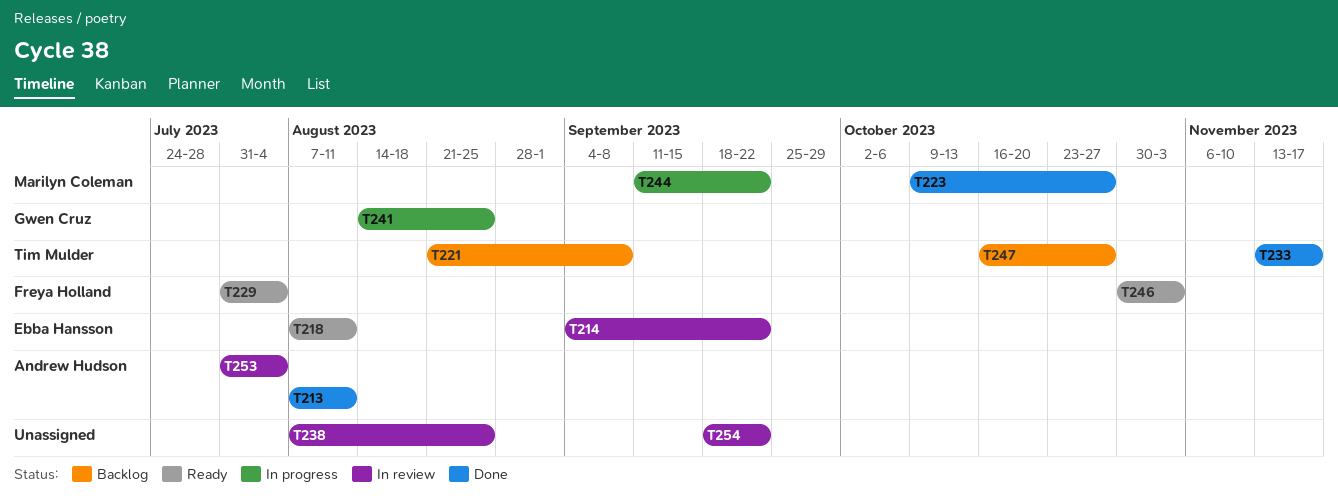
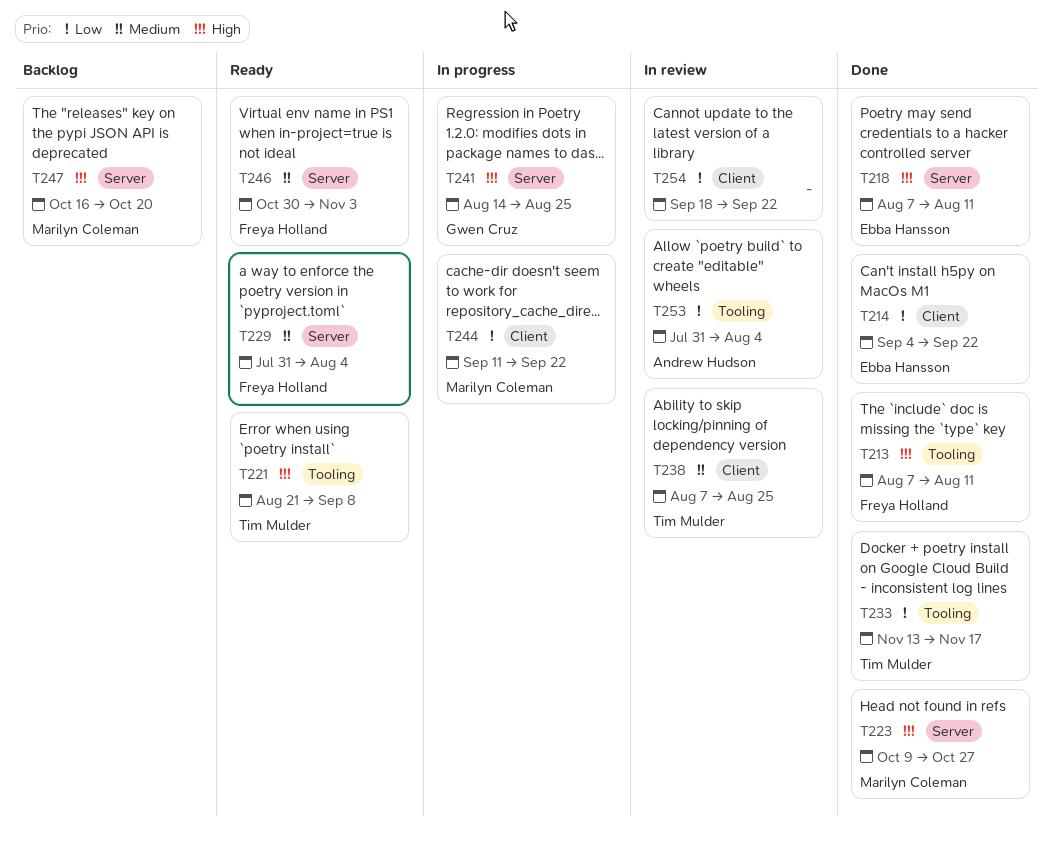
T213, owner: Andrew Hudson -> Freya Holland
T214, status: In review -> Done
T218, status: Ready -> Done
T221, status: Backlog -> Ready
T238, owner: none -> Tim Mulder
T247, owner: Tim Mulder -> Marilyn Coleman
T247, due: Oct 27 -> Oct 20

